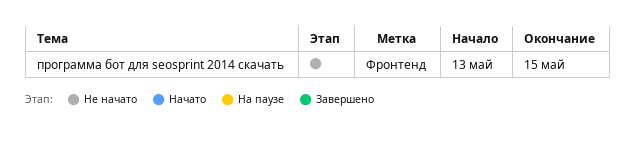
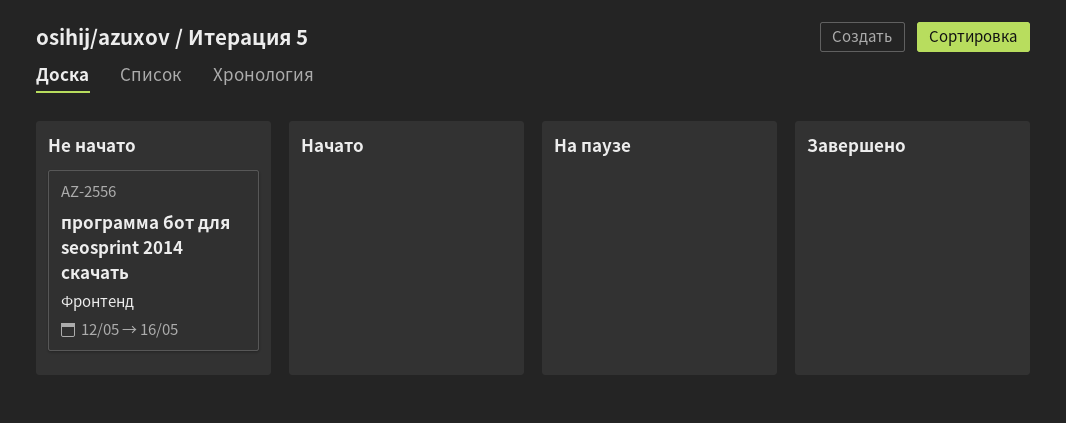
программа бот для seosprint 2014 скачать, start: May 13 -> May 12
программа бот для seosprint 2014 скачать, due: May 15 -> May 16

